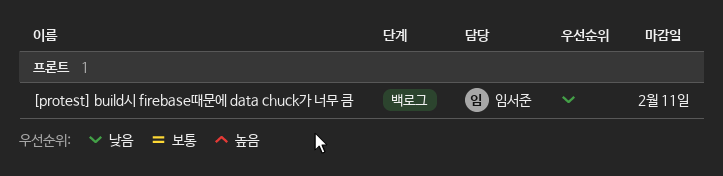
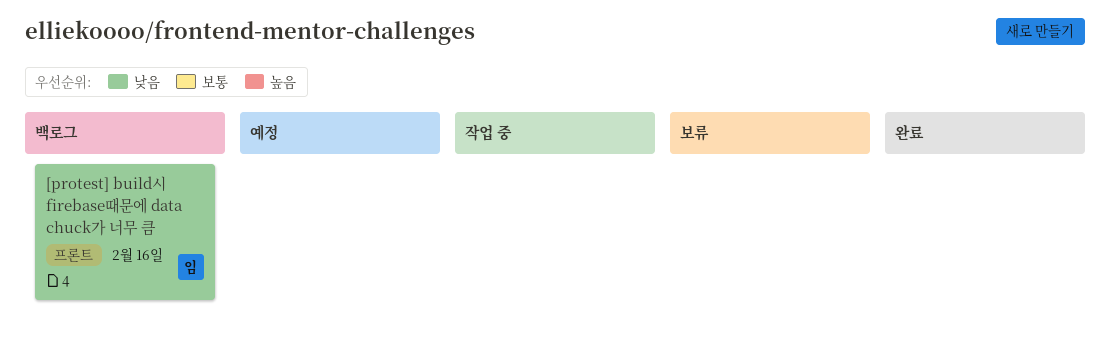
[protest] build시 firebase때문에 data chuck가 너무 큼, due: Feb 11 -> Feb 16

